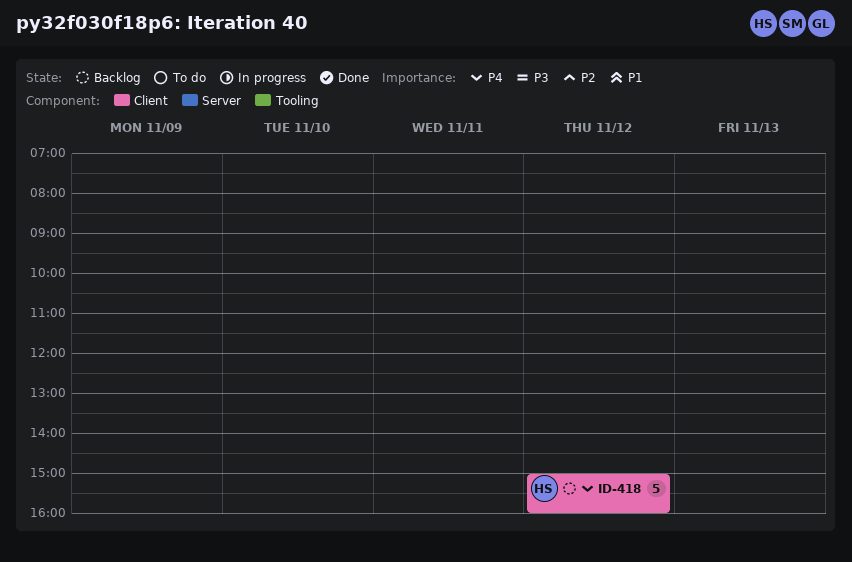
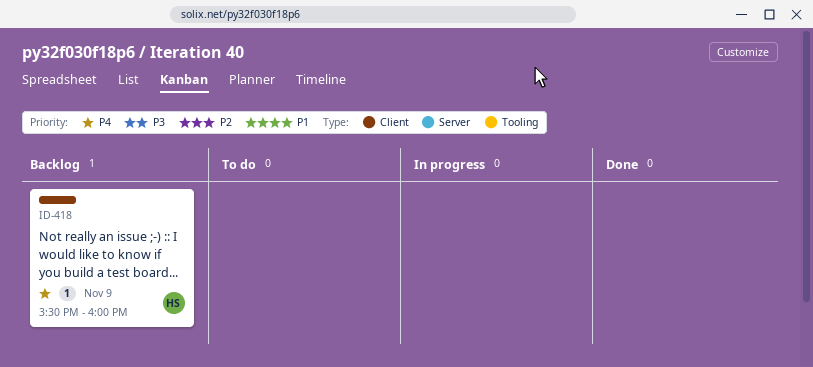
ID-418, estimate: 5 -> 1
ID-418, day: Nov 12 -> Nov 9
ID-418, begins: 15:00 -> 15:30

